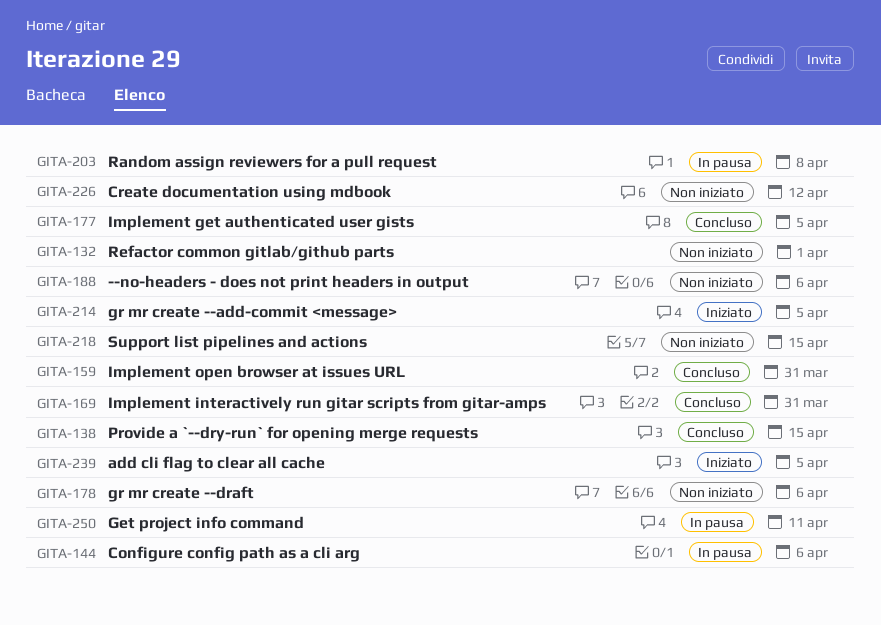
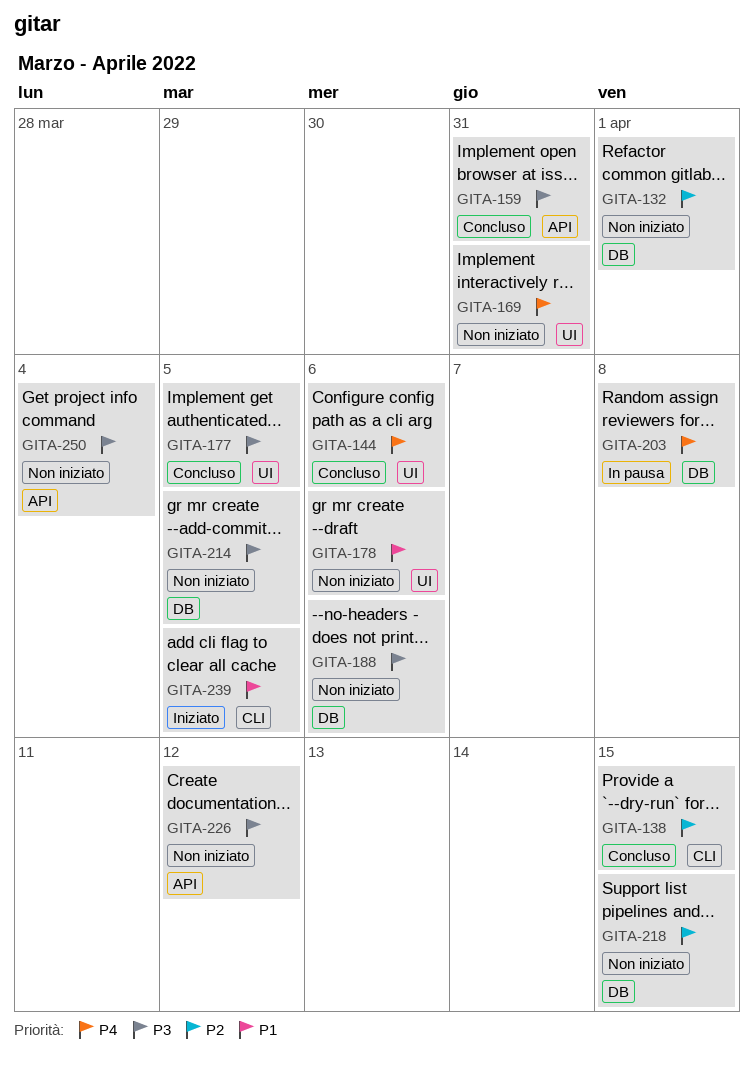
GITA-144, status: In pausa -> Concluso
GITA-169, status: Concluso -> Non iniziato
GITA-214, status: Iniziato -> Non iniziato
GITA-250, status: In pausa -> Non iniziato
GITA-250, due: Apr 11 -> Apr 4

